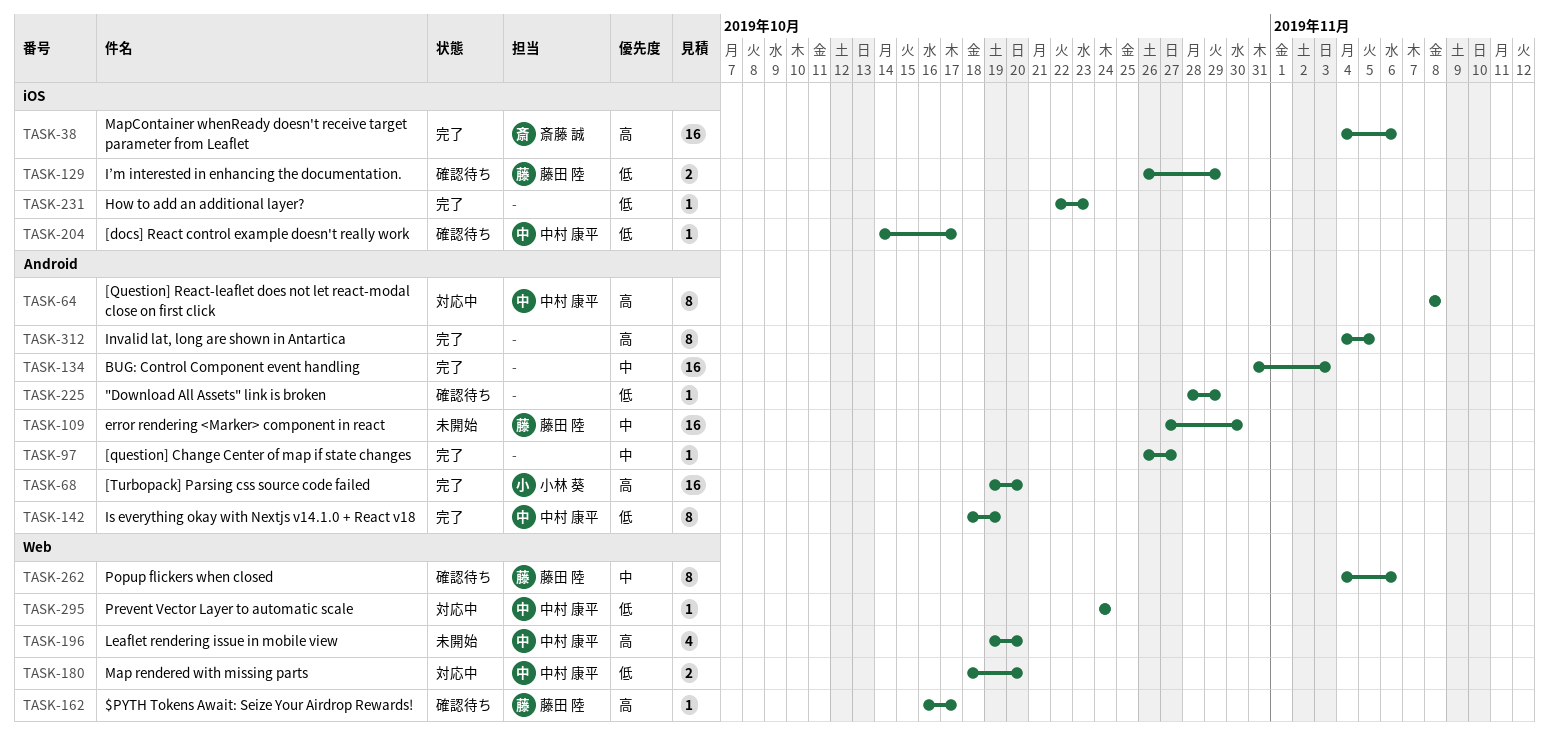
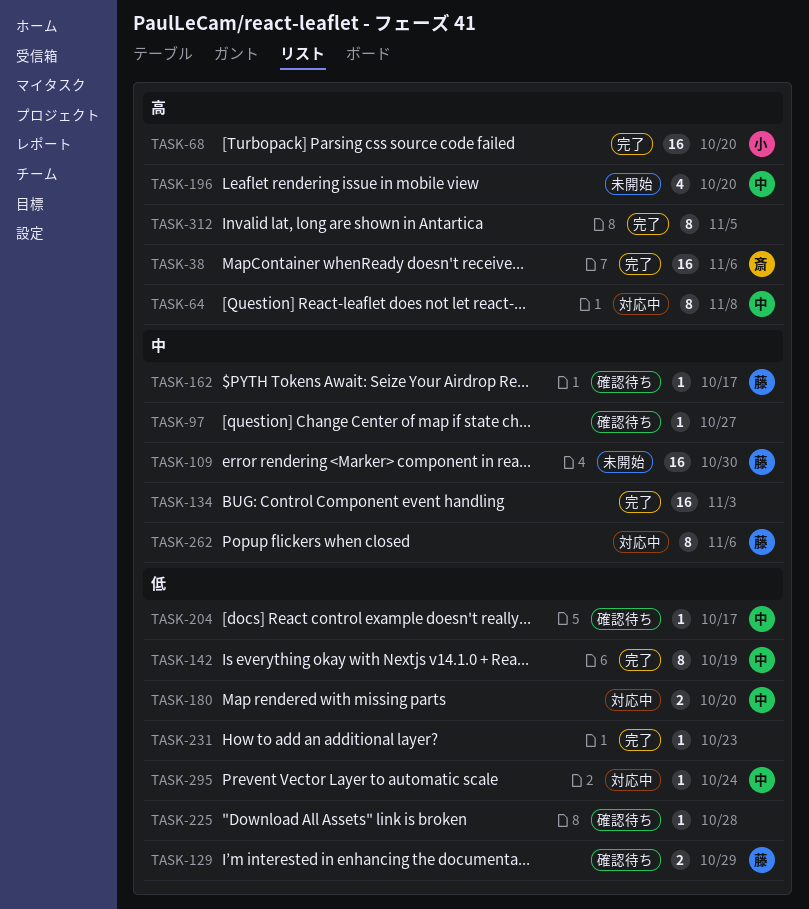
TASK-97, status: 完了 -> 確認待ち
TASK-162, priority: 高 -> 中
TASK-225, due: Oct 29 -> Oct 28
TASK-262, status: 確認待ち -> 対応中

